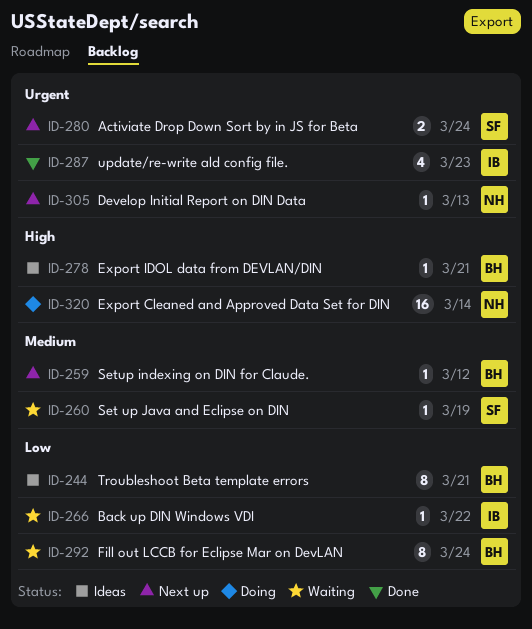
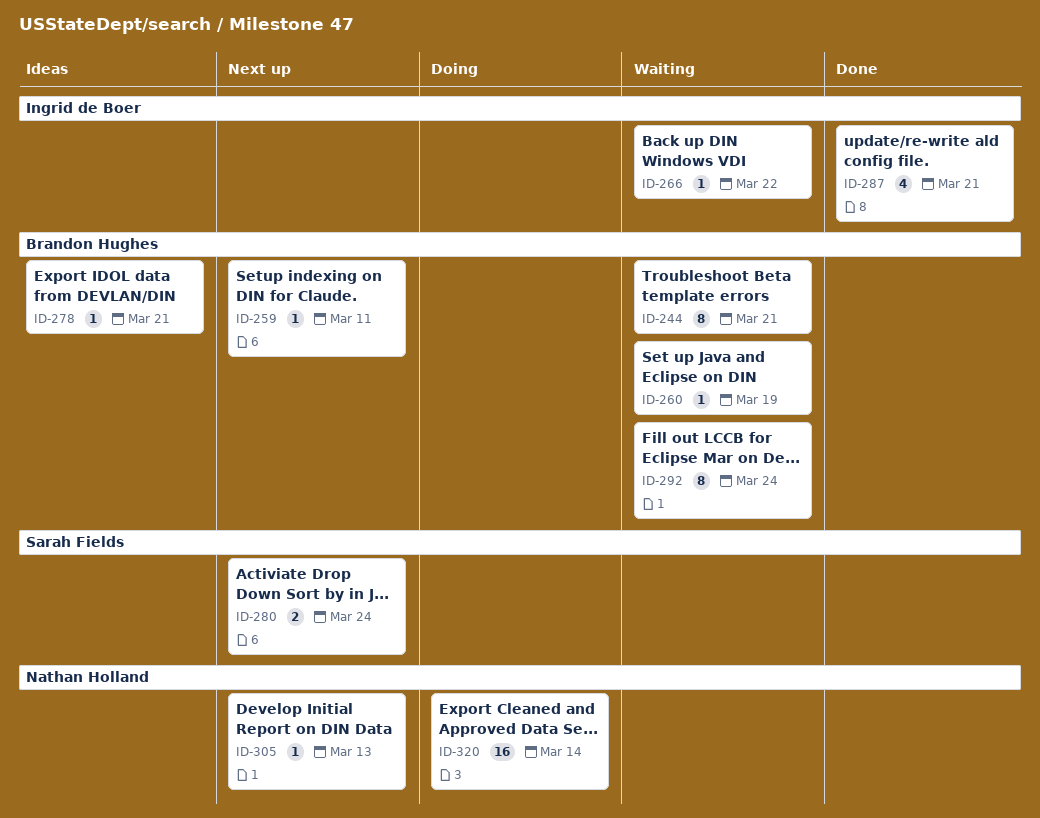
ID-244, status: Ideas -> Waiting
ID-259, due: Mar 12 -> Mar 11
ID-260, owner: Sarah Fields -> Brandon Hughes
ID-287, due: Mar 23 -> Mar 21

